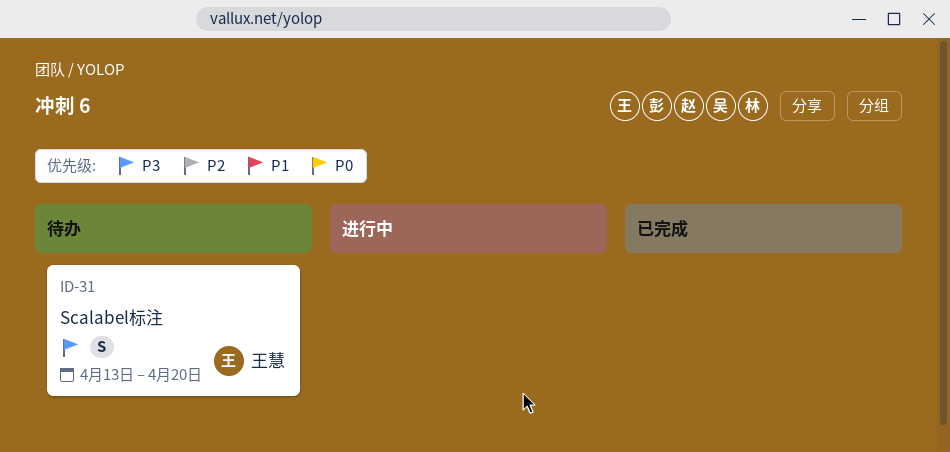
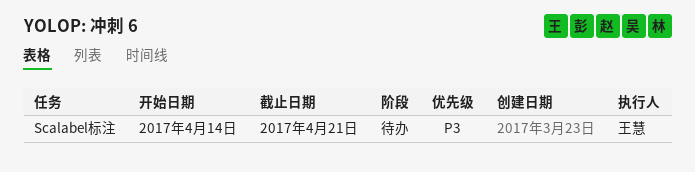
Scalabel标注, start: Apr 13 -> Apr 14
Scalabel标注, due: Apr 20 -> Apr 21

